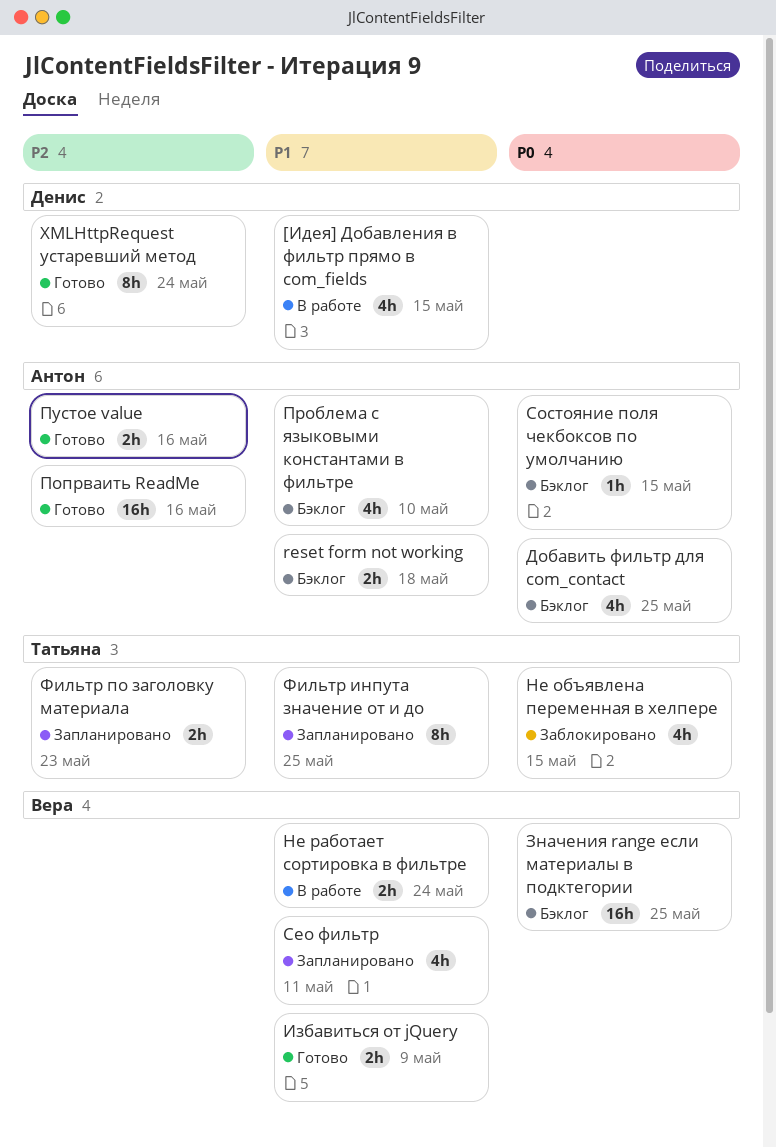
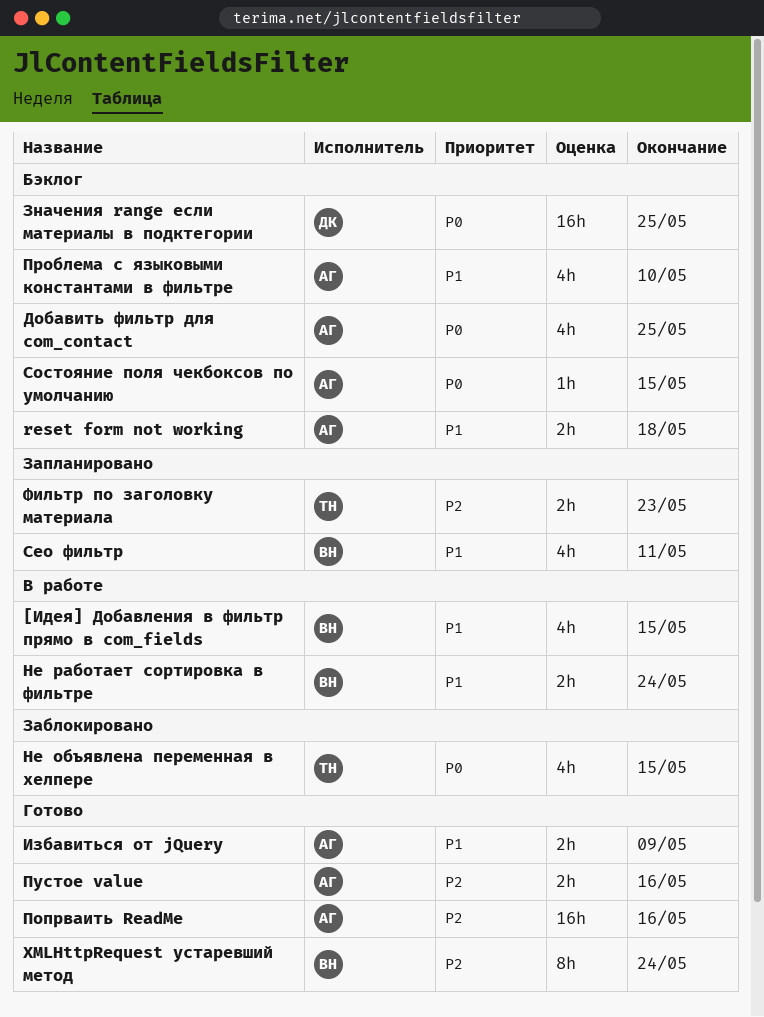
[Идея] Добавления в фильтр прямо в com_fields, owner: Денис -> Вера
XMLHttpRequest устаревший метод, owner: Денис -> Вера
Значения range если материалы в подктегории, owner: Вера -> Денис
Избавиться от jQuery, owner: Вера -> Антон
Фильтр инпута значение от и до: present -> none

